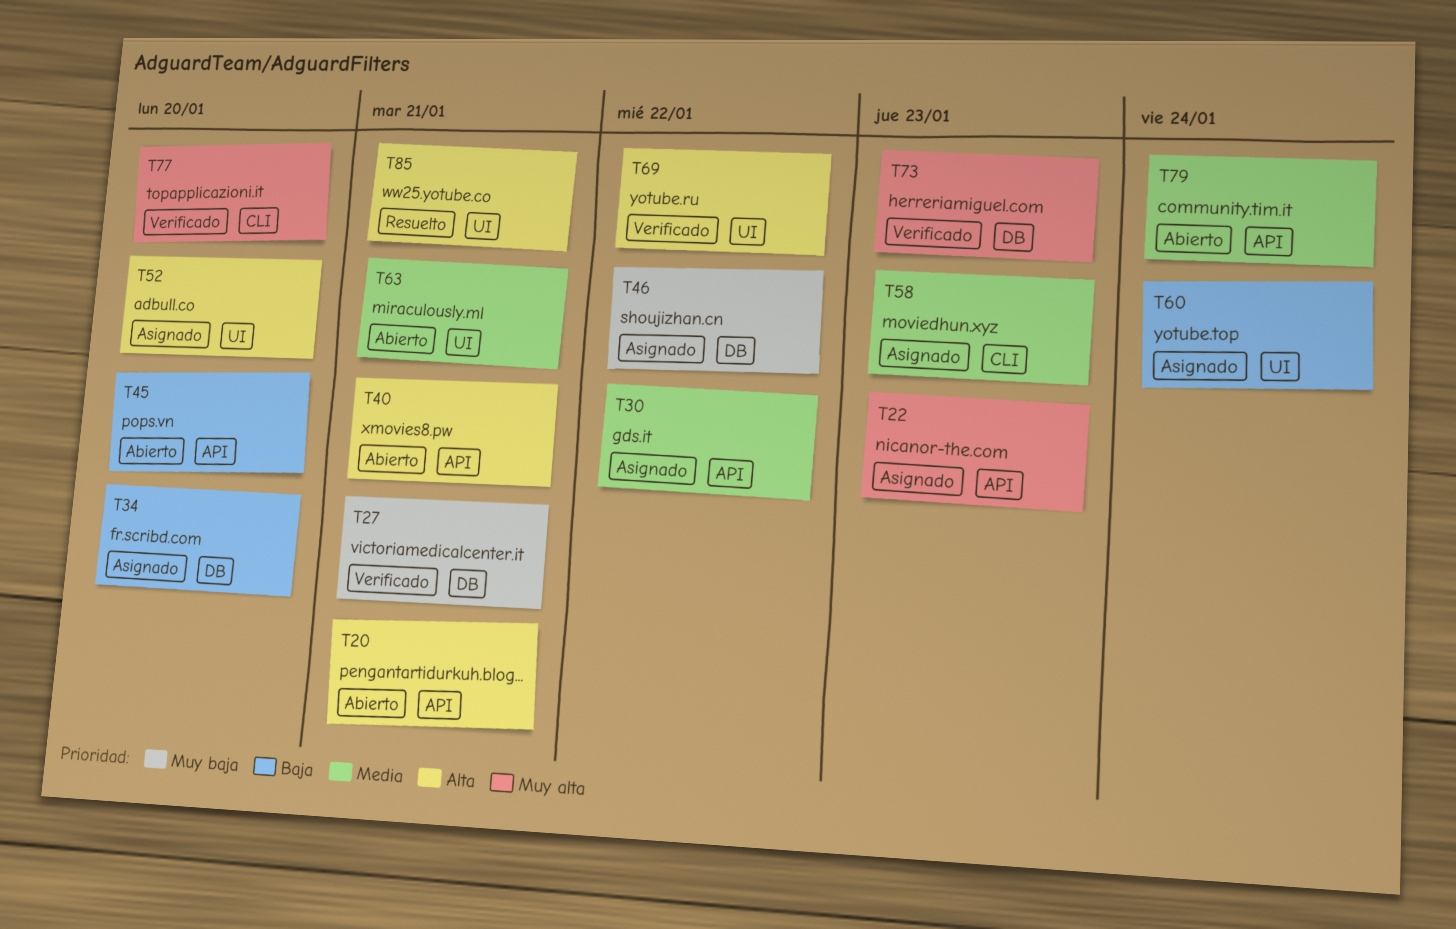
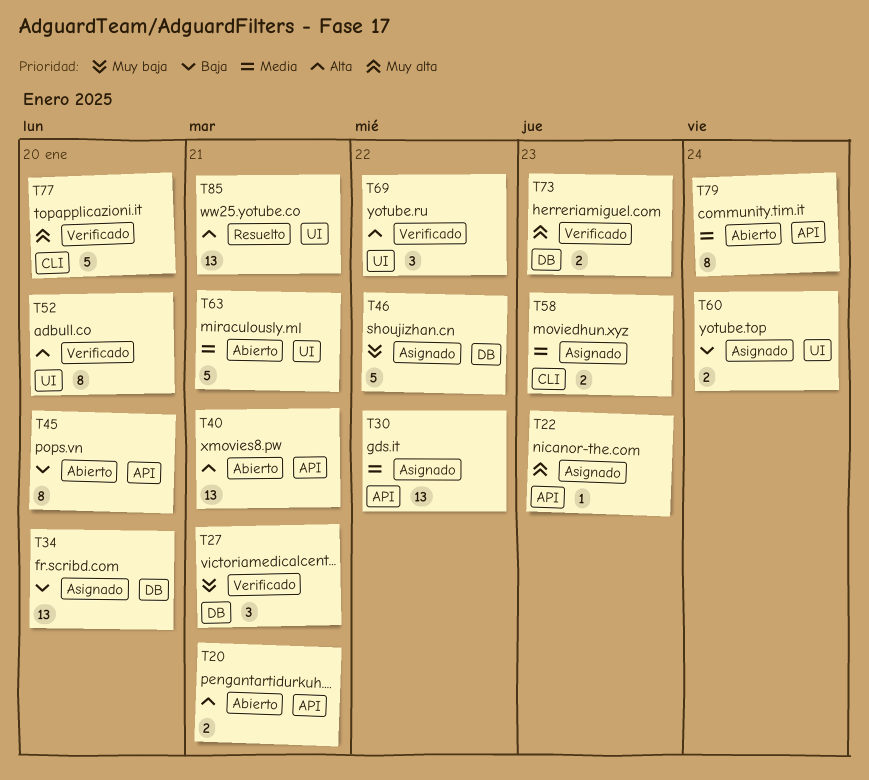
T52, status: Asignado -> Verificado

